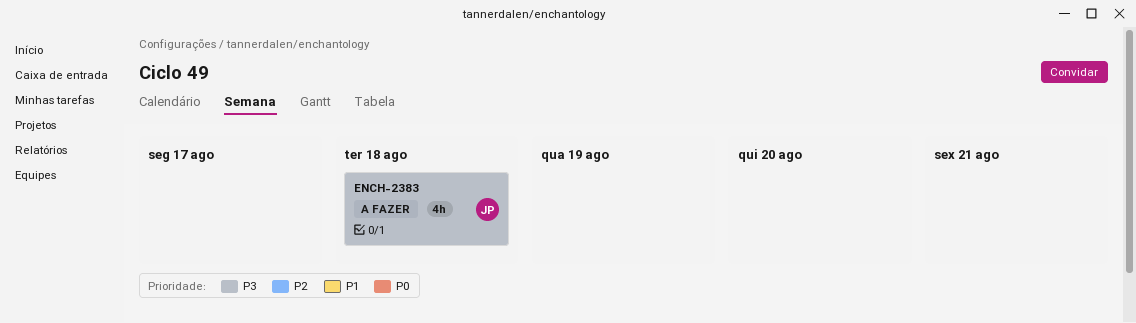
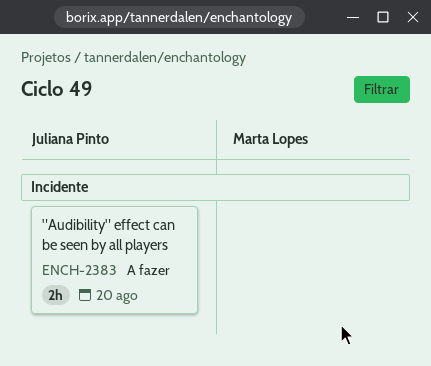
ENCH-2383, estimate: 4h -> 2h
ENCH-2383, due: Aug 18 -> Aug 20

